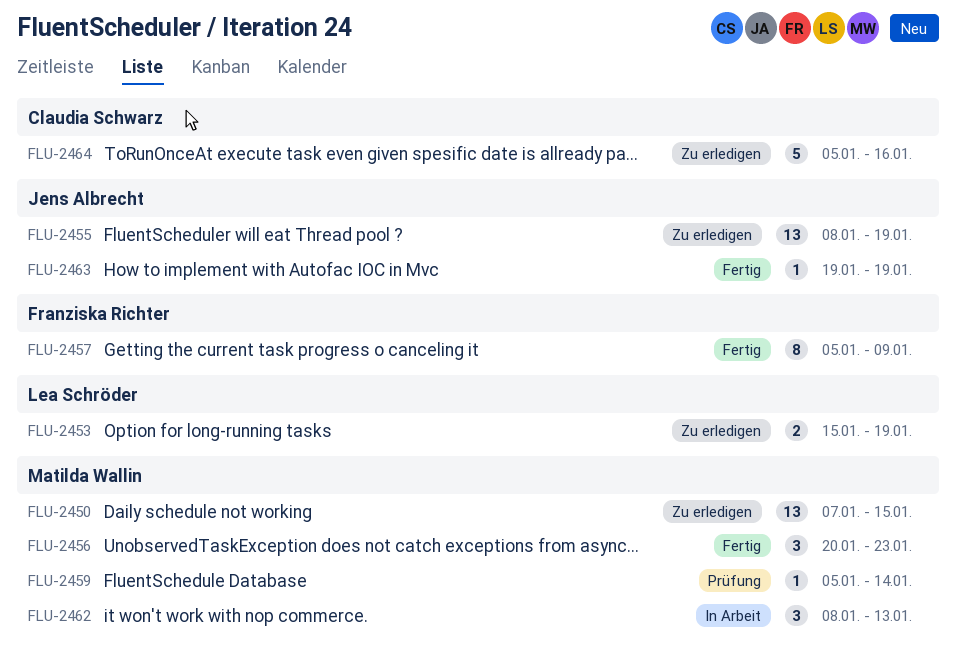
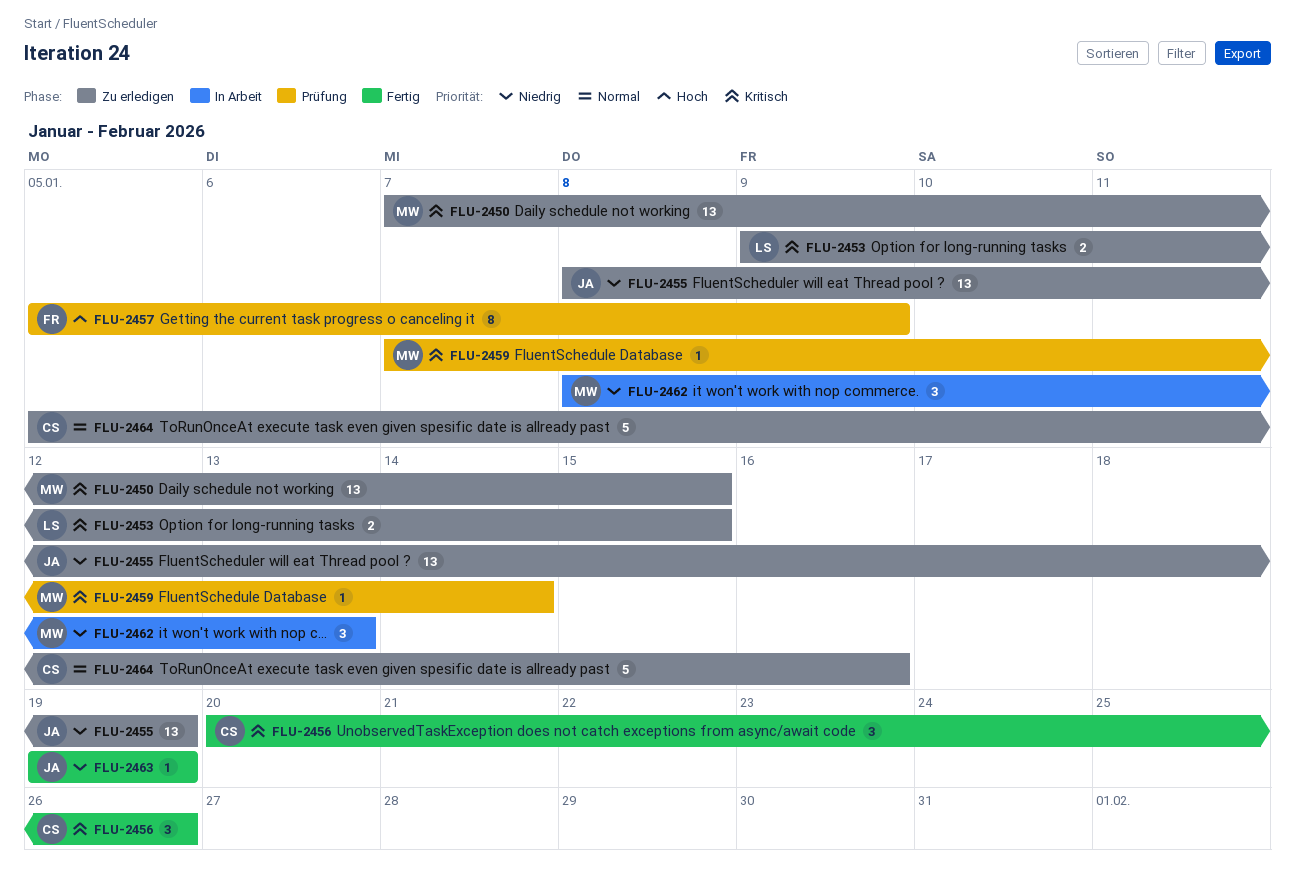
FLU-2453, start: Jan 15 -> Jan 9
FLU-2453, due: Jan 19 -> Jan 15
FLU-2456, owner: Matilda Wallin -> Claudia Schwarz
FLU-2456, due: Jan 23 -> Jan 26
FLU-2457, status: Fertig -> Prüfung
FLU-2459, start: Jan 5 -> Jan 7

